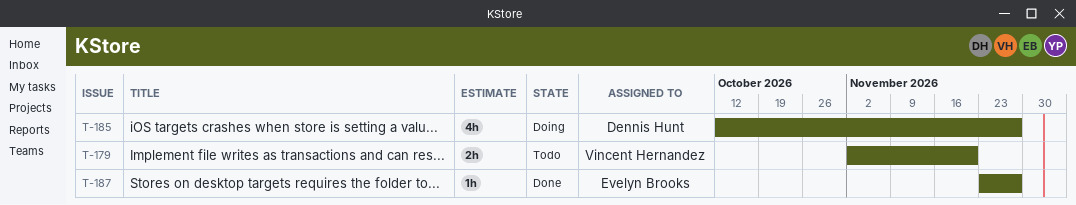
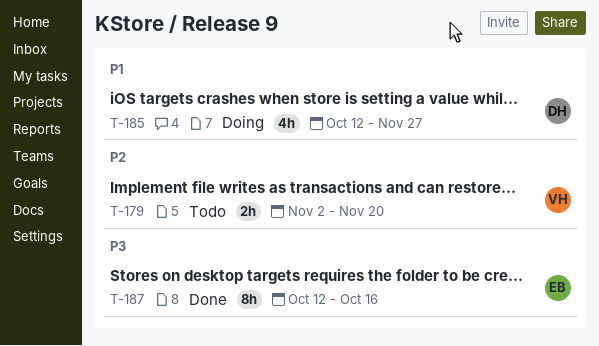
T-187, estimate: 1h -> 8h
T-187, start: Nov 23 -> Oct 12
T-187, due: Nov 27 -> Oct 16

